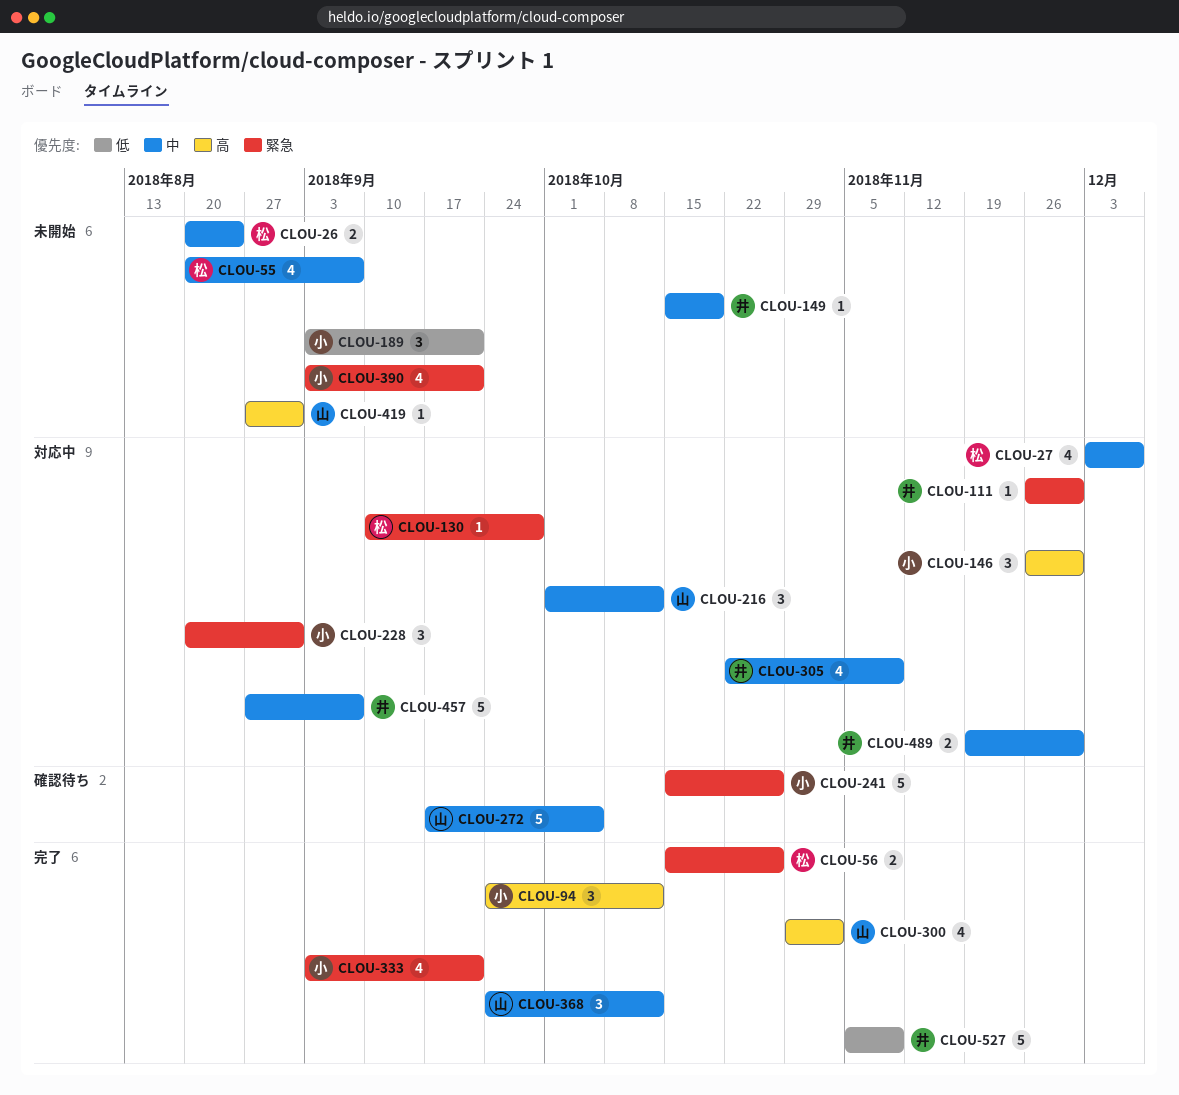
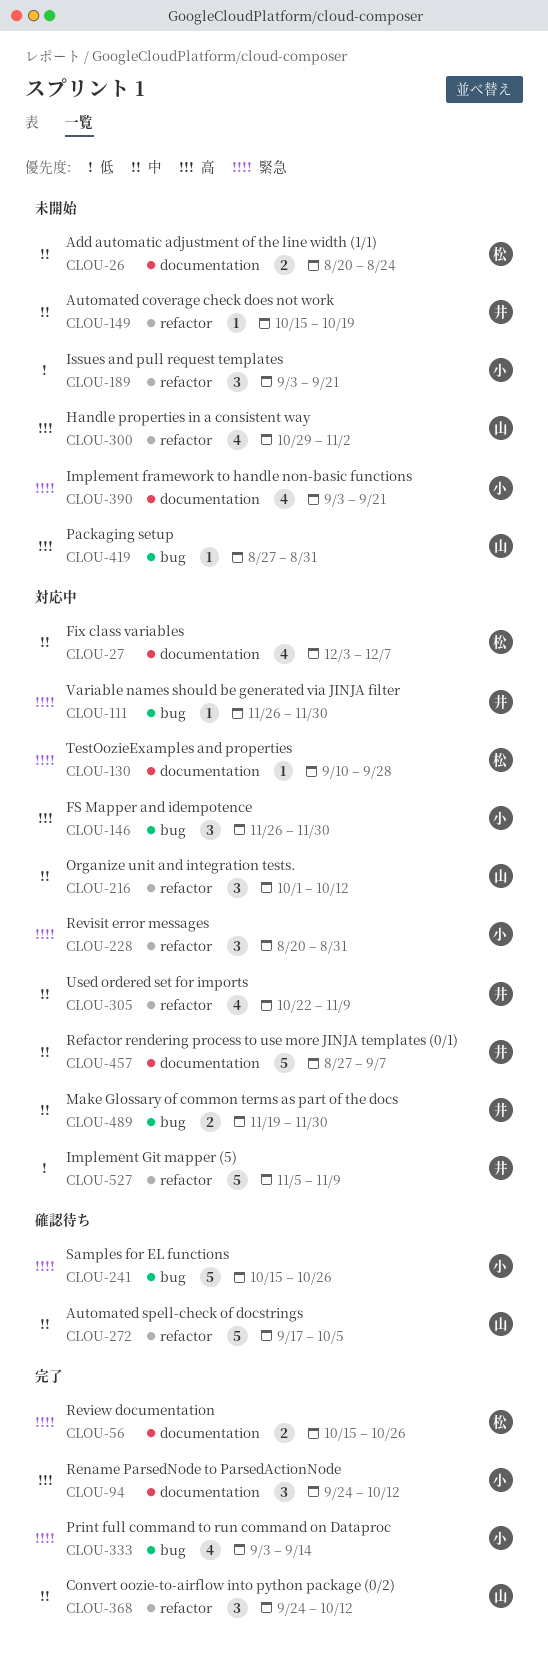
CLOU-55: present -> none
CLOU-300, status: 完了 -> 未開始
CLOU-333, due: Sep 21 -> Sep 14
CLOU-527, status: 完了 -> 対応中

